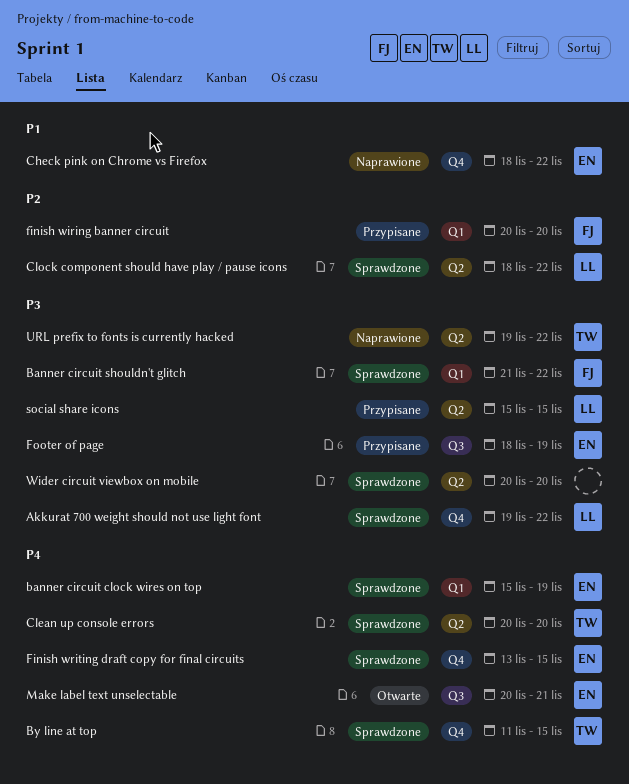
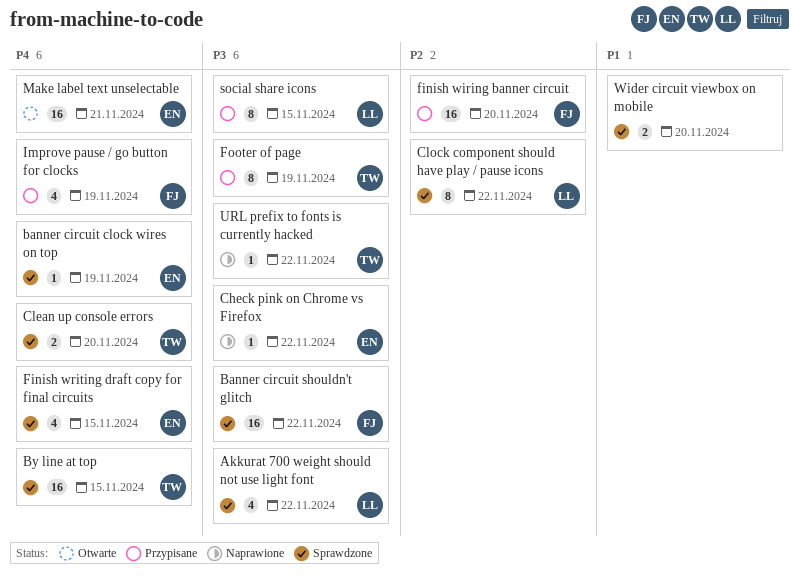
Check pink on Chrome vs Firefox, priority: P1 -> P3
Footer of page, owner: EN -> TW
Improve pause / go button for clocks: none -> present
Wider circuit viewbox on mobile, priority: P3 -> P1

